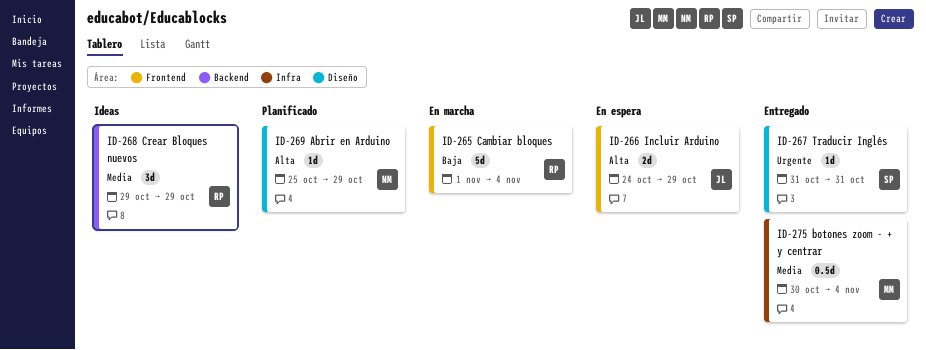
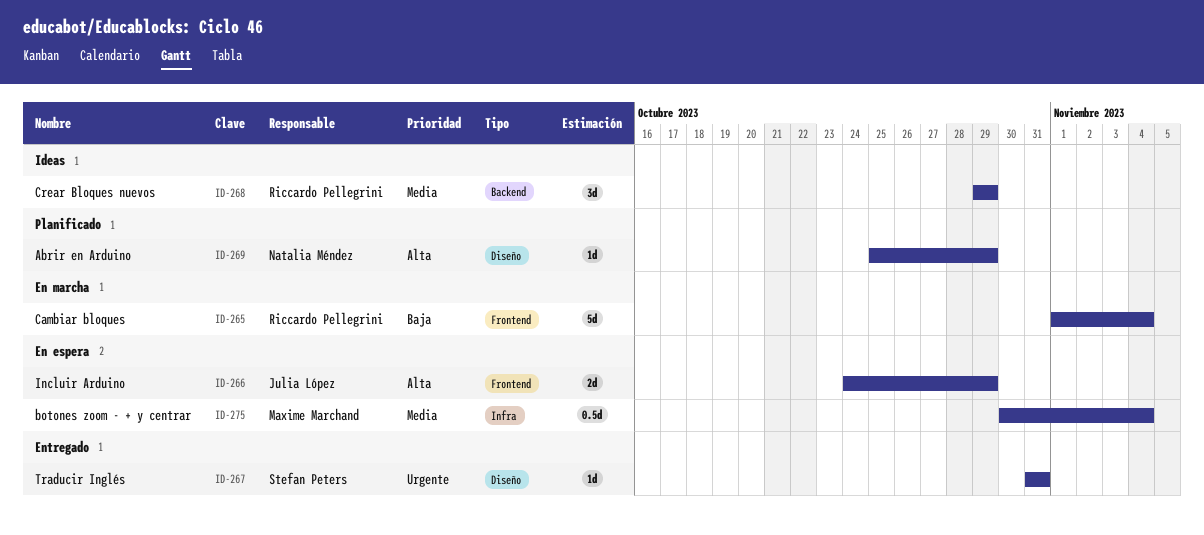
ID-275, status: Entregado -> En espera

